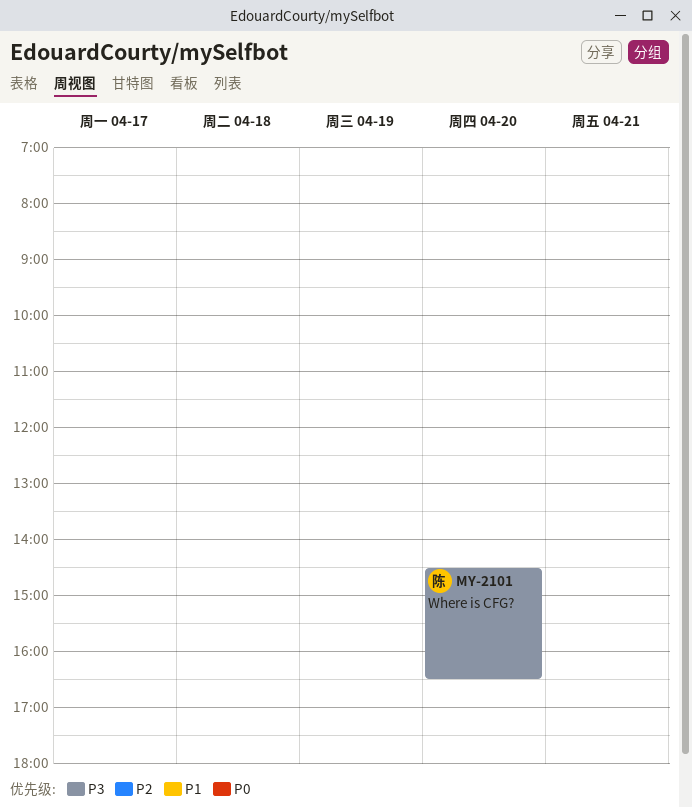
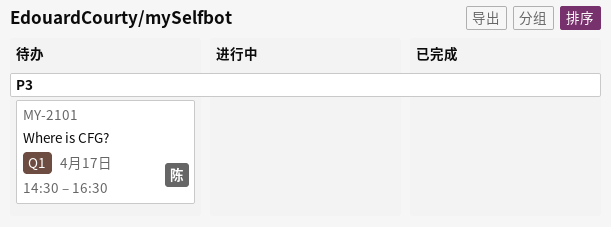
MY-2101, day: Apr 20 -> Apr 17

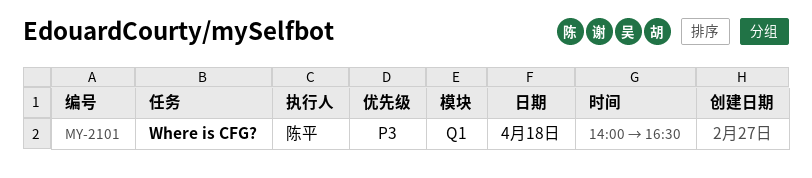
MY-2101, day: Apr 17 -> Apr 18
MY-2101, begins: 14:30 -> 14:00

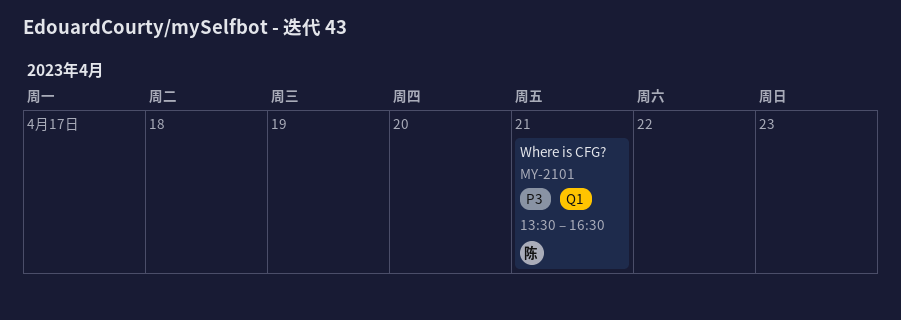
MY-2101, day: Apr 18 -> Apr 21
MY-2101, begins: 14:00 -> 13:30

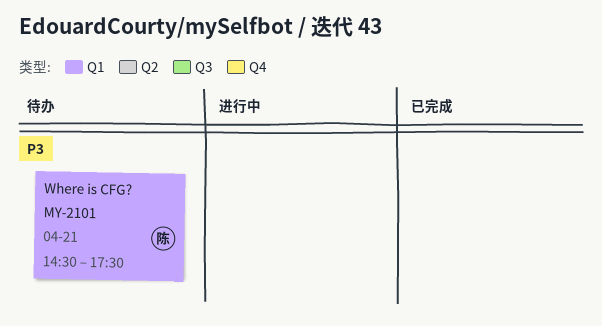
MY-2101, begins: 13:30 -> 14:30
MY-2101, ends: 16:30 -> 17:30

